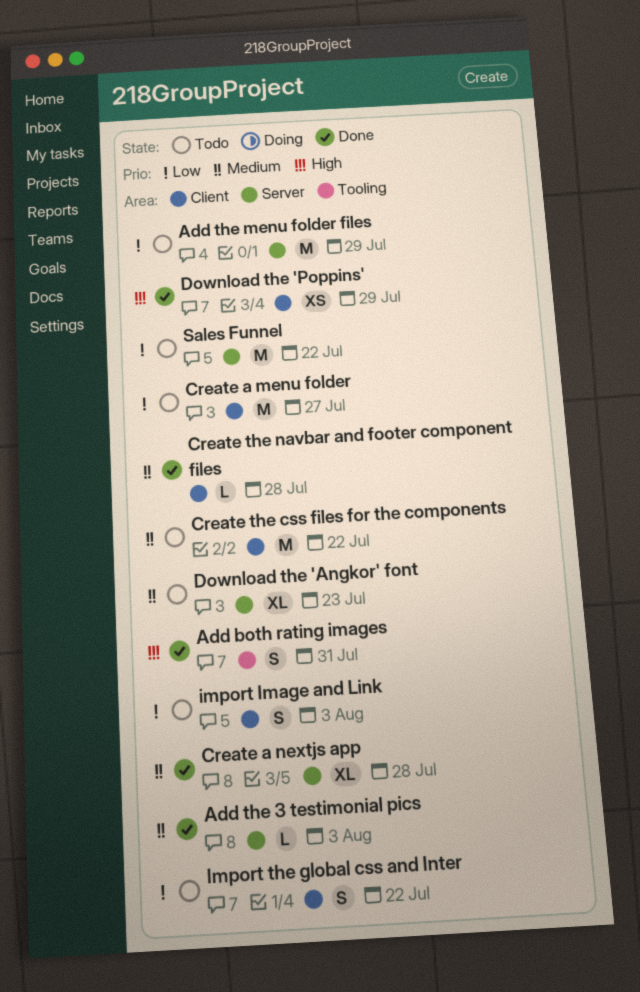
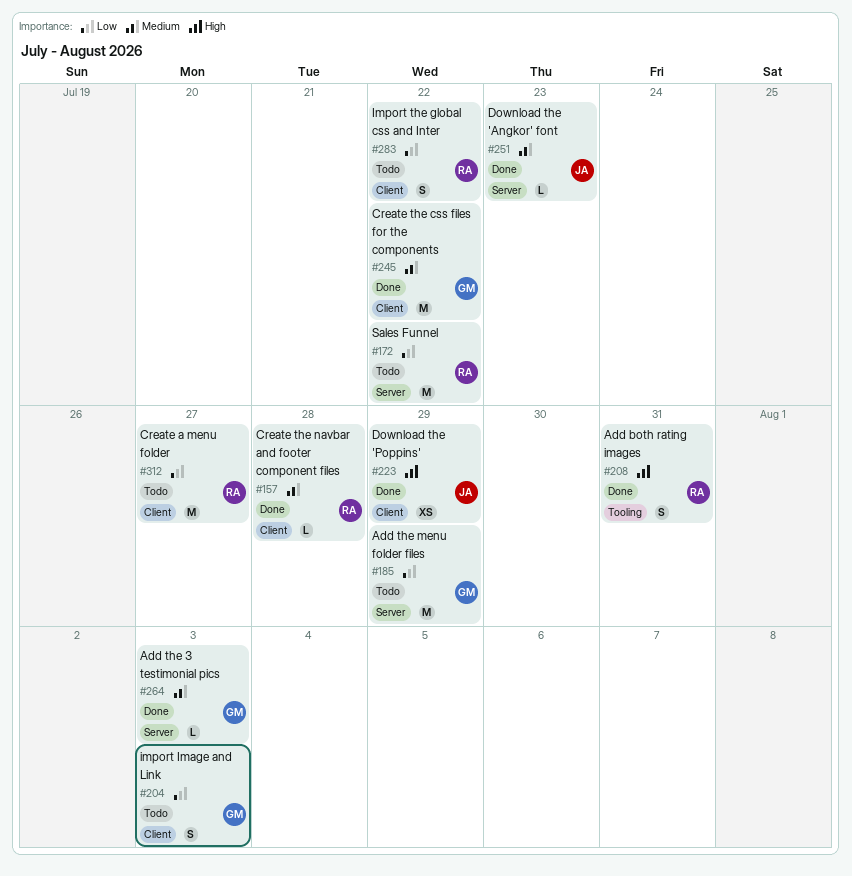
Create a nextjs app: present -> none
Create the css files for the components, status: Todo -> Done
Download the 'Angkor' font, status: Todo -> Done
Download the 'Angkor' font, estimate: XL -> L

